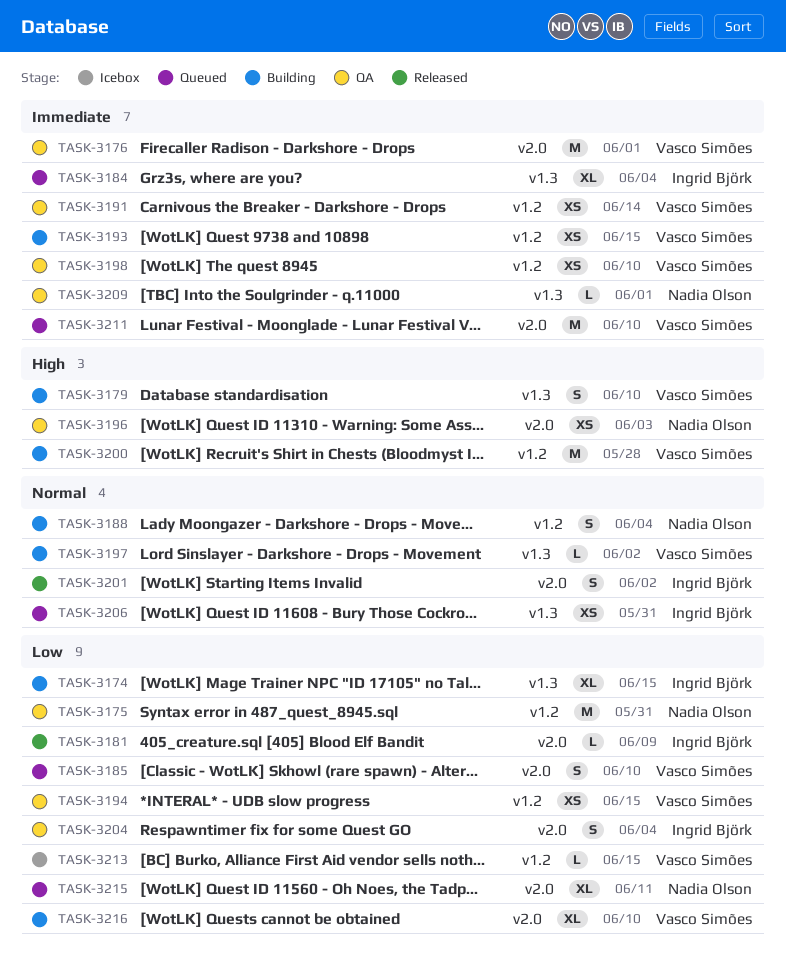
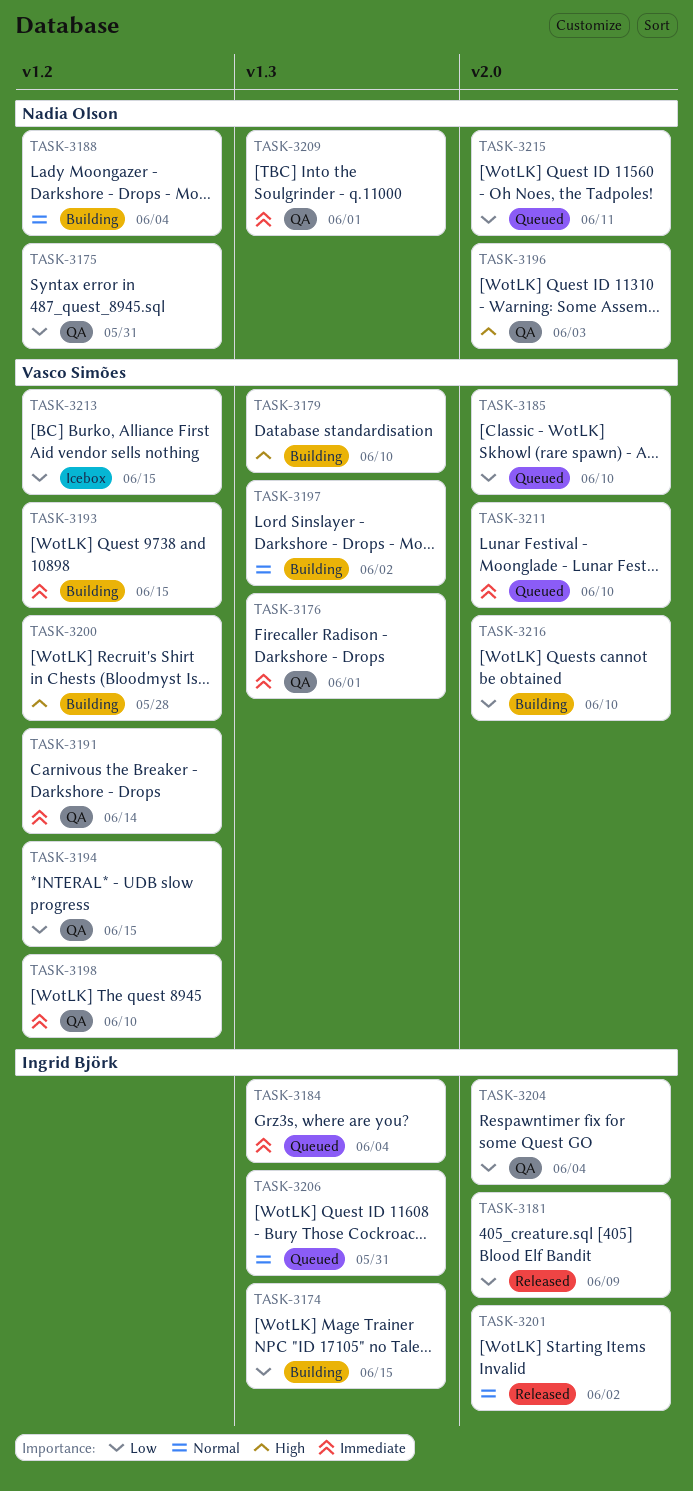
TASK-3176, label: v2.0 -> v1.3

